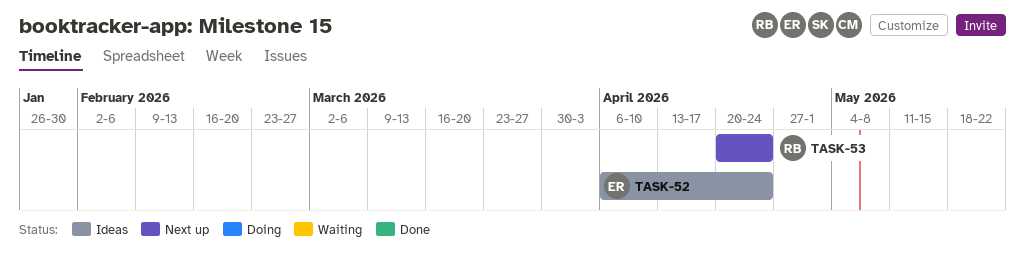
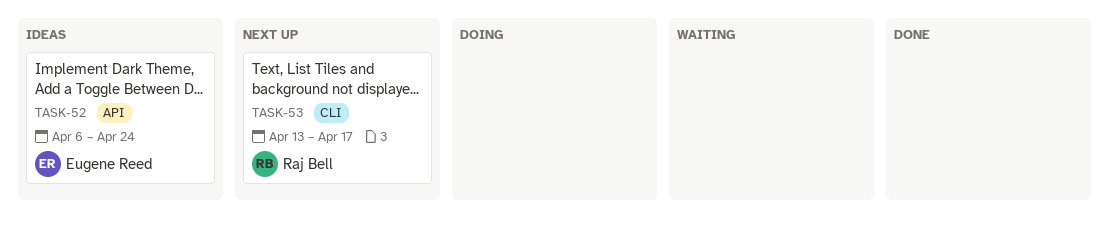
TASK-53, start: Apr 20 -> Apr 13
TASK-53, due: Apr 24 -> Apr 17

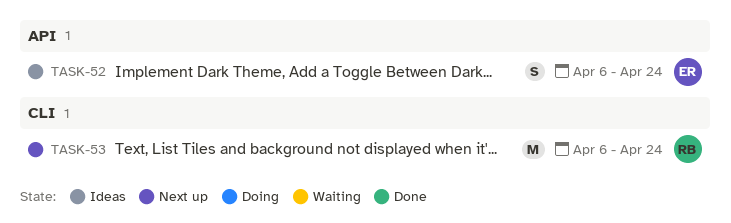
TASK-53, start: Apr 13 -> Apr 6
TASK-53, due: Apr 17 -> Apr 24

